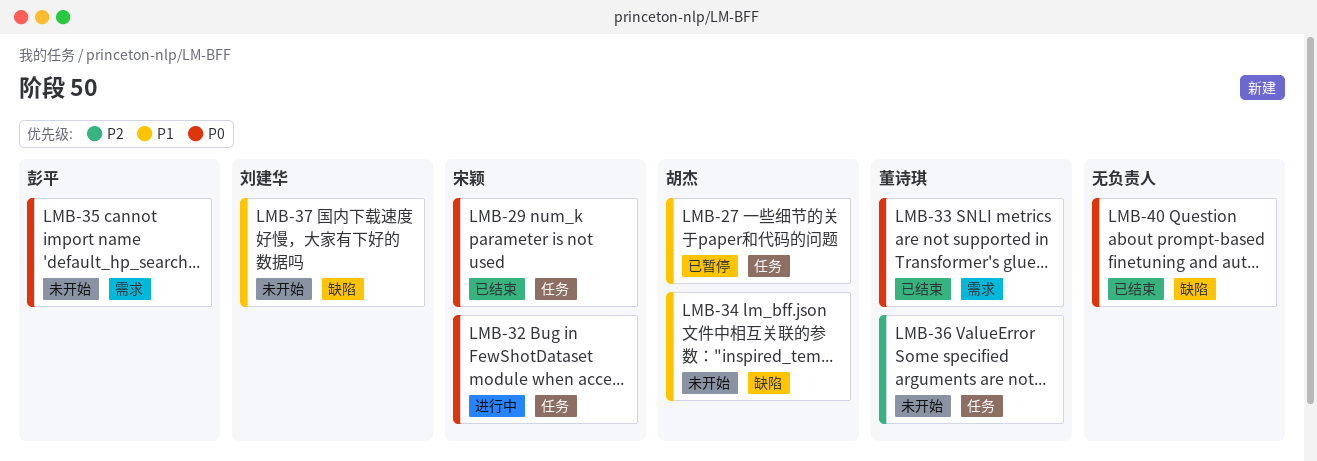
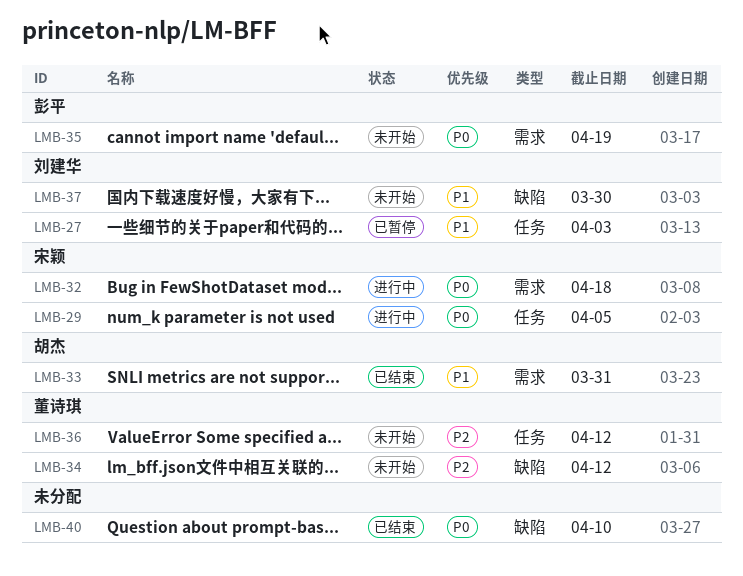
LMB-27, owner: 胡杰 -> 刘建华
LMB-29, status: 已结束 -> 进行中
LMB-32, label: 任务 -> 需求
LMB-33, owner: 董诗琪 -> 胡杰
LMB-33, priority: P0 -> P1
LMB-34, owner: 胡杰 -> 董诗琪
LMB-34, priority: P1 -> P2

